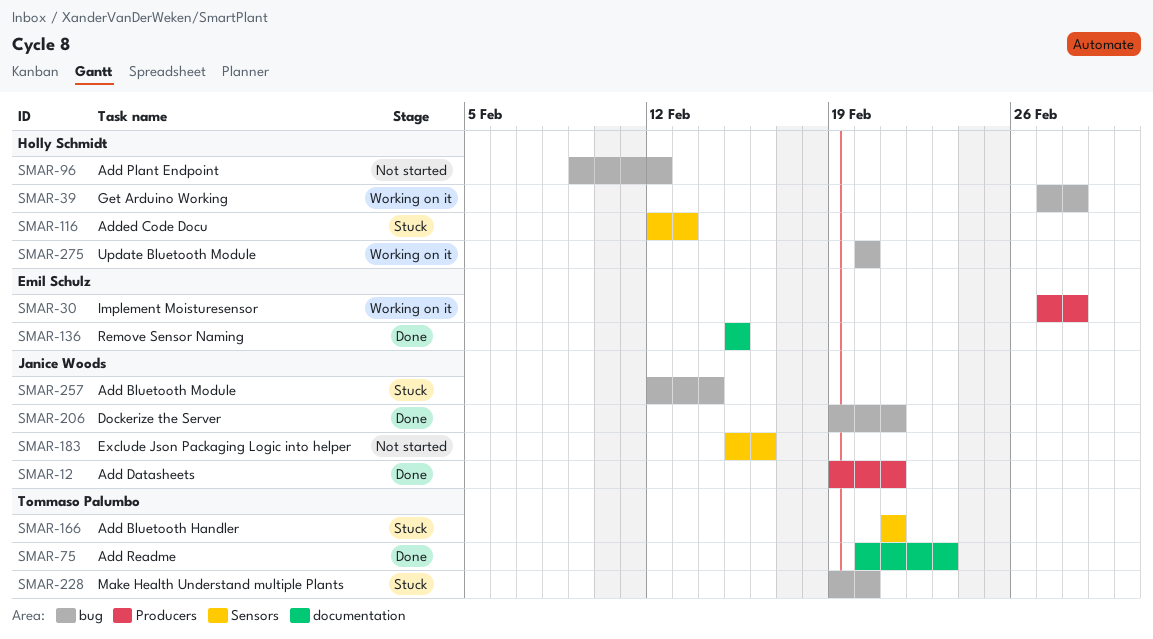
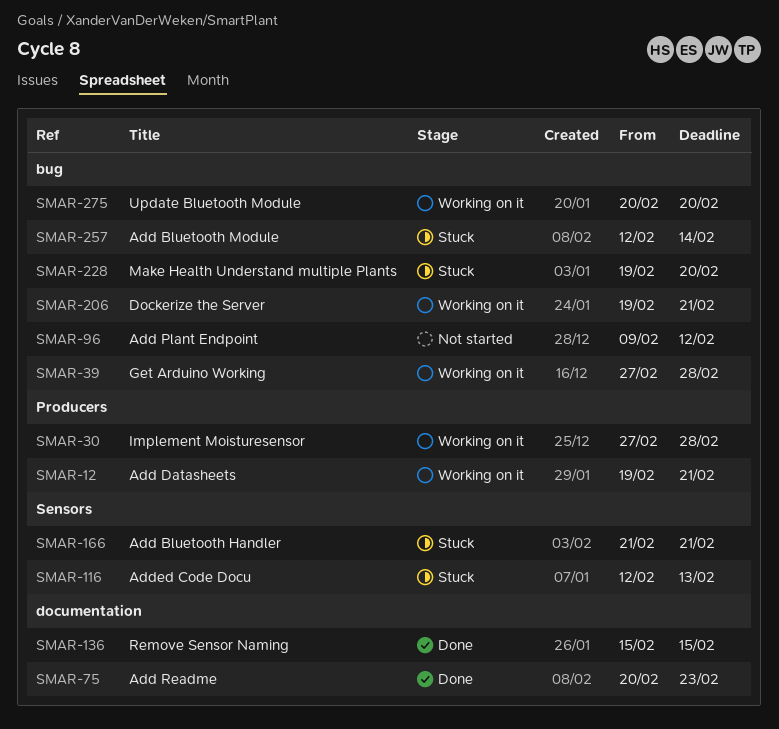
SMAR-12, status: Done -> Working on it
SMAR-183: present -> none
SMAR-206, status: Done -> Working on it

